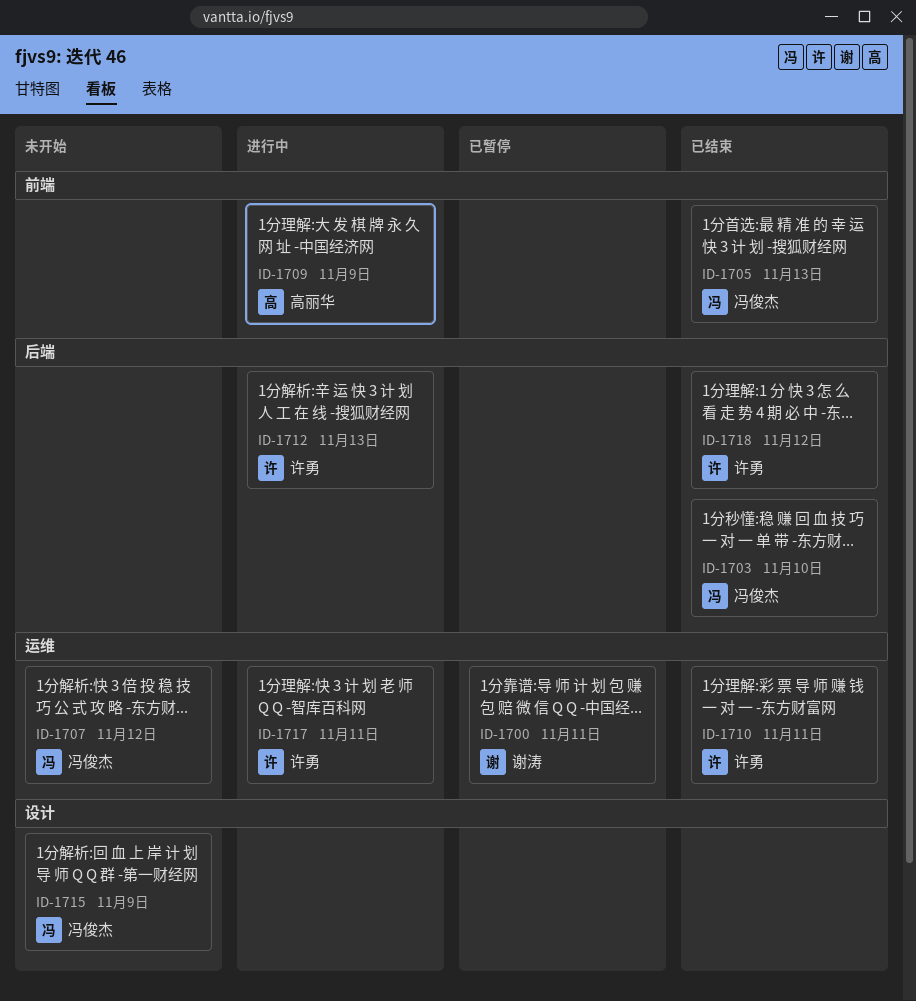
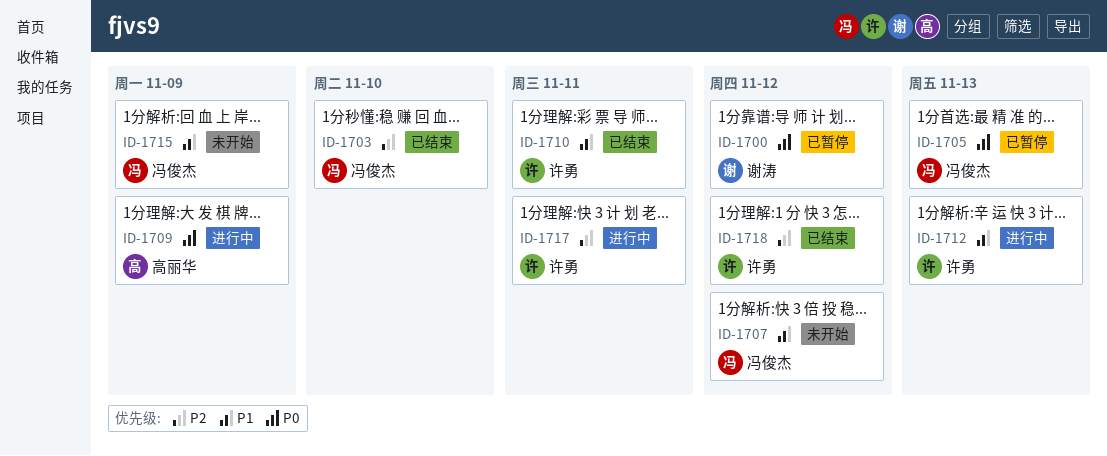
ID-1700, due: Nov 11 -> Nov 12
ID-1705, status: 已结束 -> 已暂停

